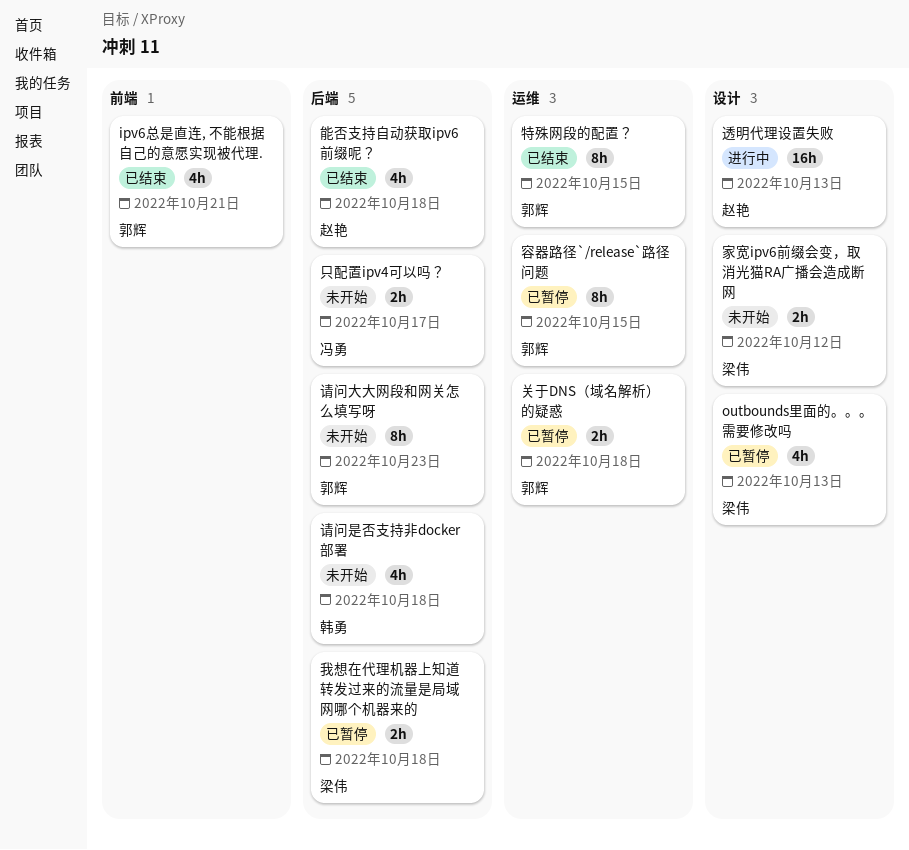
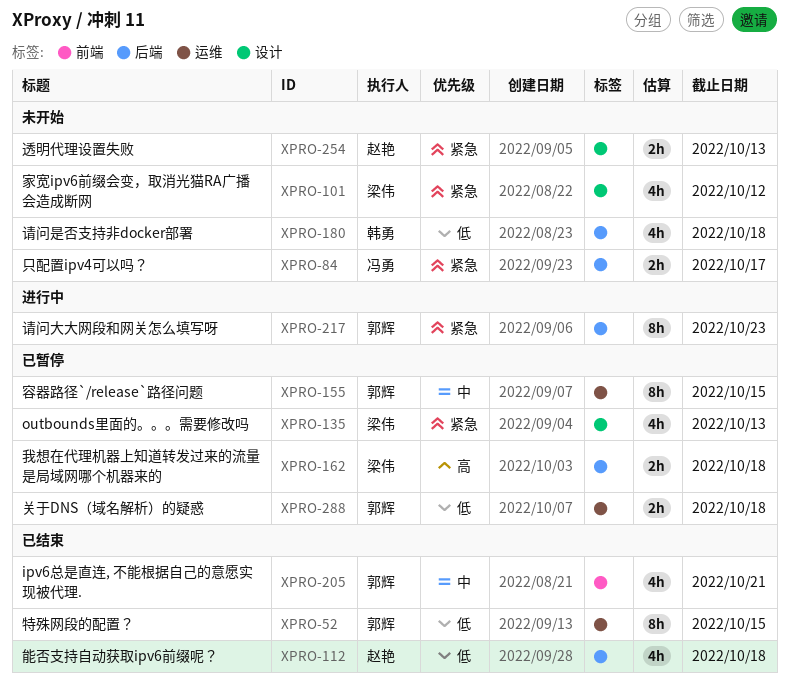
家宽ipv6前缀会变，取消光猫RA广播会造成断网, estimate: 2h -> 4h
请问大大网段和网关怎么填写呀, status: 未开始 -> 进行中
透明代理设置失败, status: 进行中 -> 未开始
透明代理设置失败, estimate: 16h -> 2h

